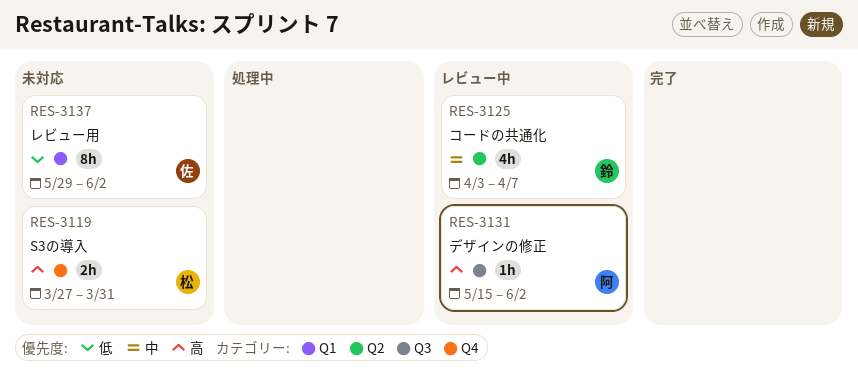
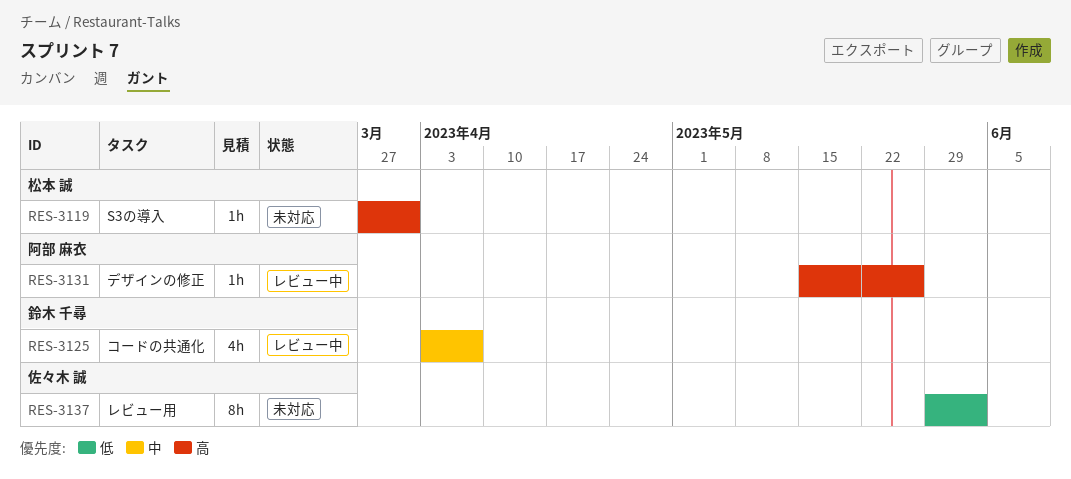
RES-3119, estimate: 2h -> 1h
RES-3131, due: Jun 2 -> May 26

